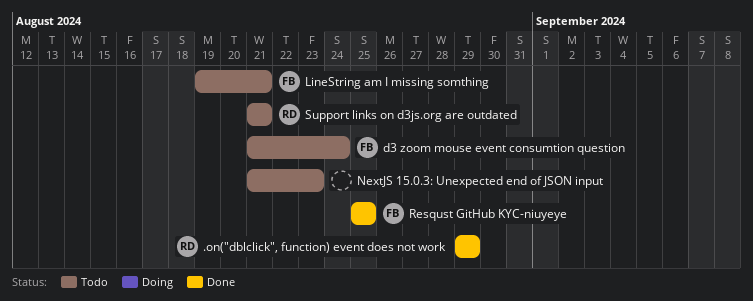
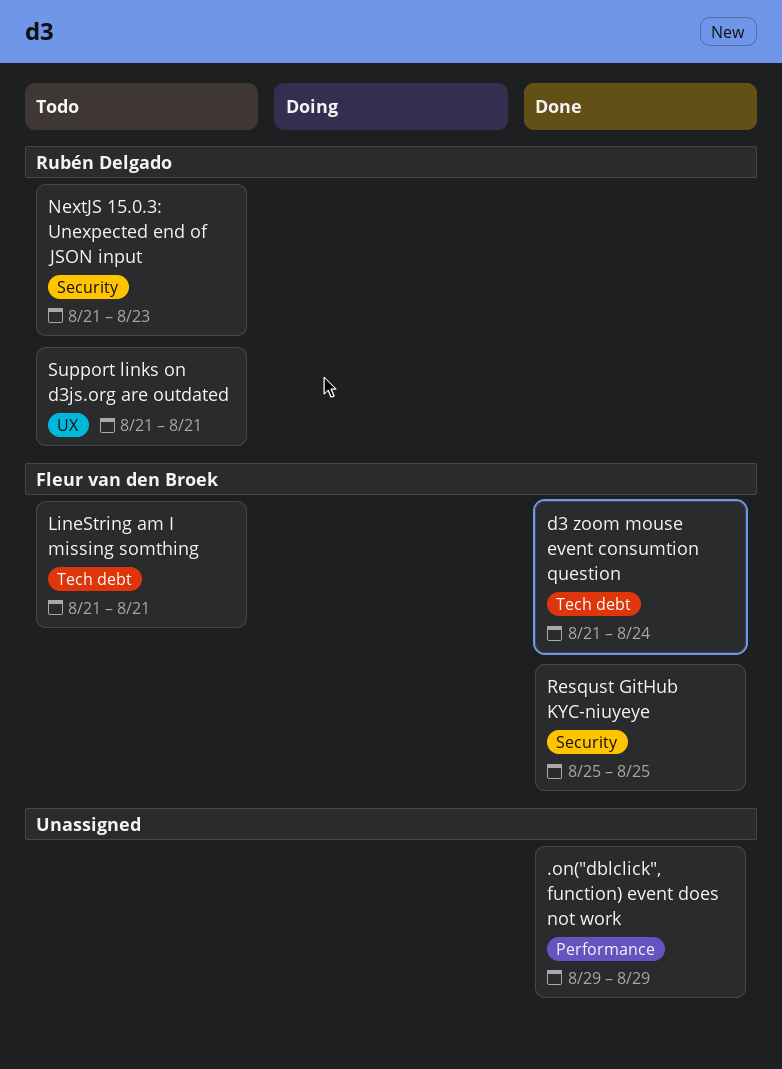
.on("dblclick", function) event does not work, owner: Rubén Delgado -> none
d3 zoom mouse event consumtion question, status: Todo -> Done
LineString am I missing somthing, start: Aug 19 -> Aug 21
NextJS 15.0.3: Unexpected end of JSON input, owner: none -> Rubén Delgado

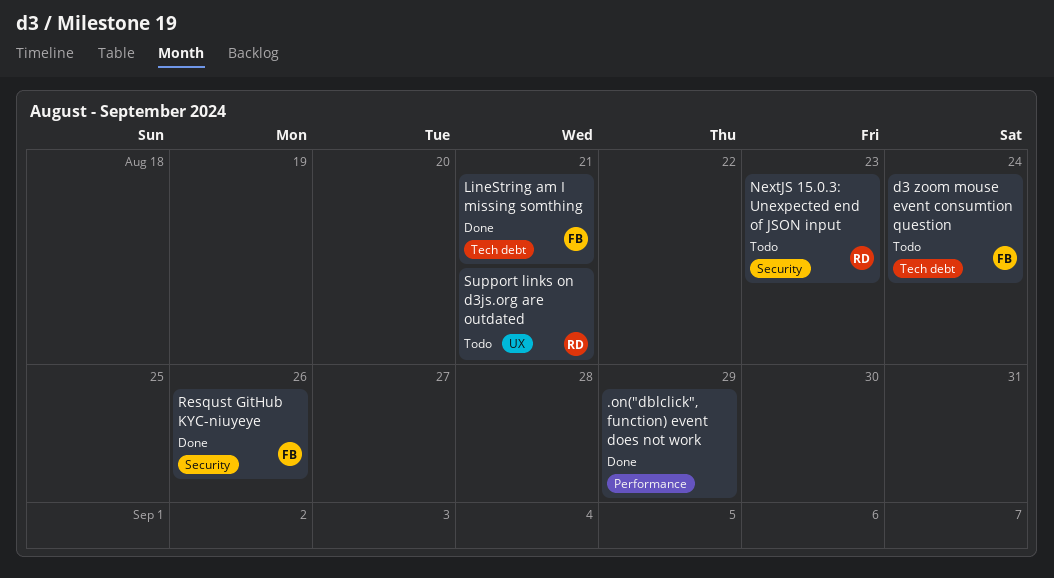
d3 zoom mouse event consumtion question, status: Done -> Todo
LineString am I missing somthing, status: Todo -> Done
Resqust GitHub KYC-niuyeye, due: Aug 25 -> Aug 26

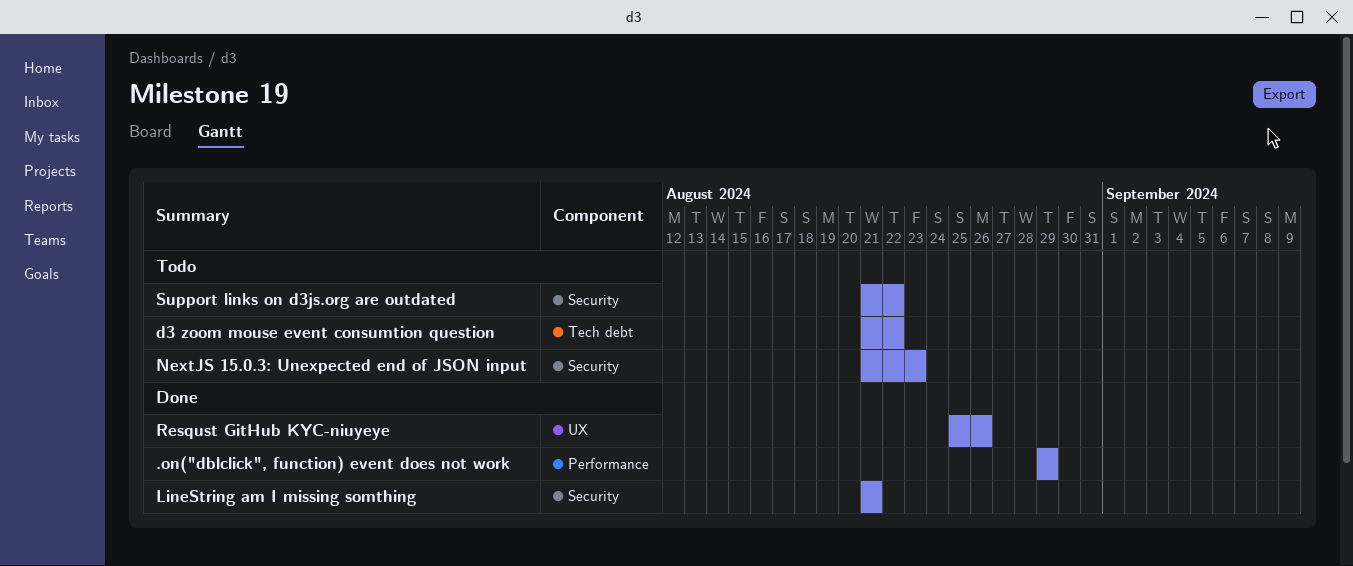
d3 zoom mouse event consumtion question, due: Aug 24 -> Aug 22
LineString am I missing somthing, label: Tech debt -> Security
Resqust GitHub KYC-niuyeye, label: Security -> UX
Support links on d3js.org are outdated, label: UX -> Security
Support links on d3js.org are outdated, due: Aug 21 -> Aug 22

